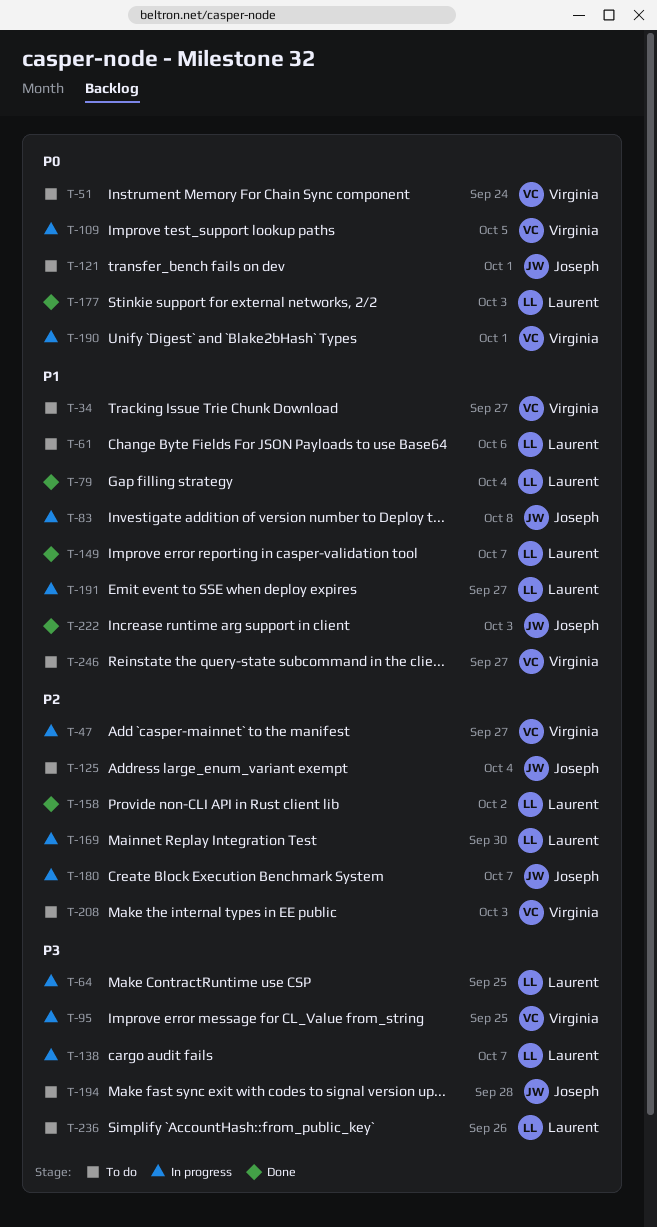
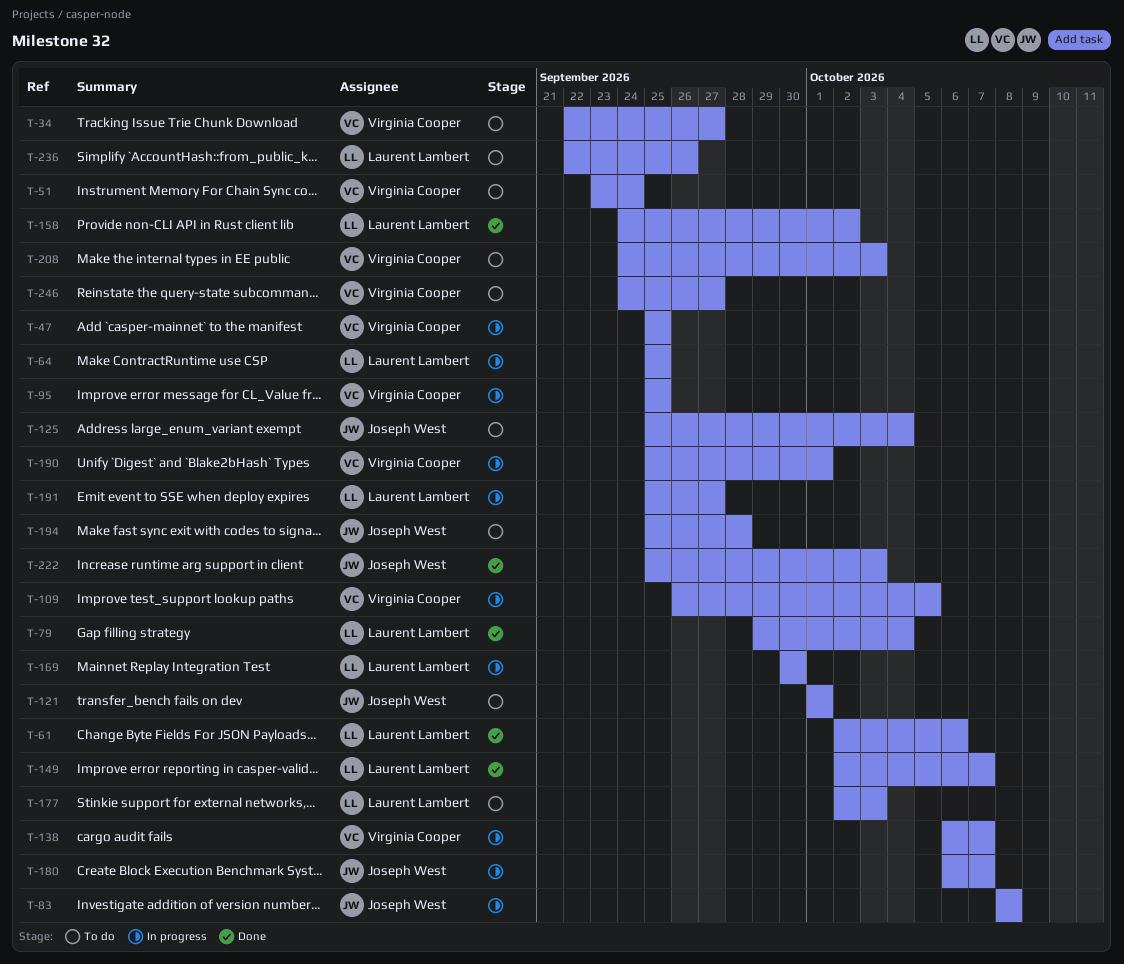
T-47, due: Sep 27 -> Sep 25
T-61, status: To do -> Done
T-138, owner: Laurent Lambert -> Virginia Cooper
T-177, status: Done -> To do

